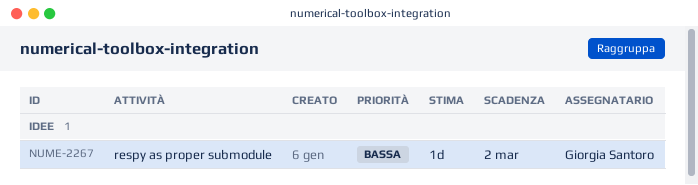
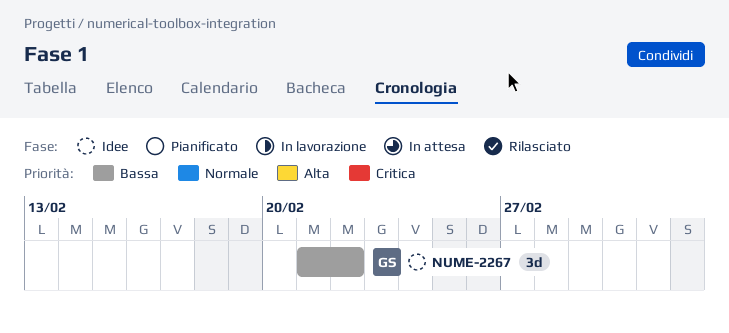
NUME-2267, estimate: 1d -> 3d
NUME-2267, due: Mar 2 -> Feb 22

